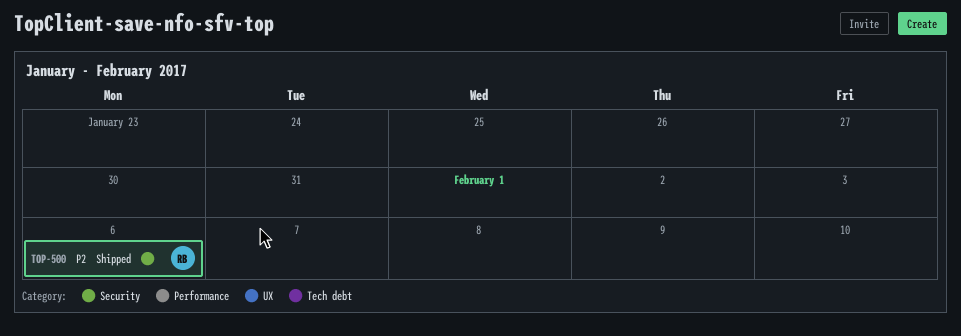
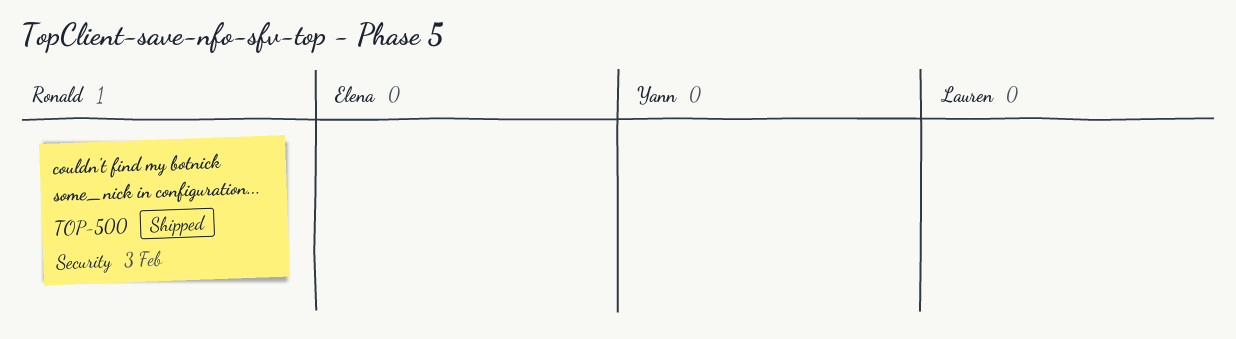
TOP-500, due: Feb 6 -> Feb 3

